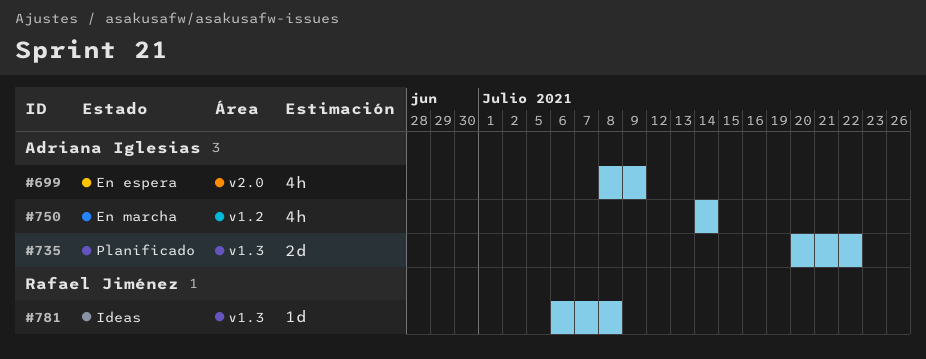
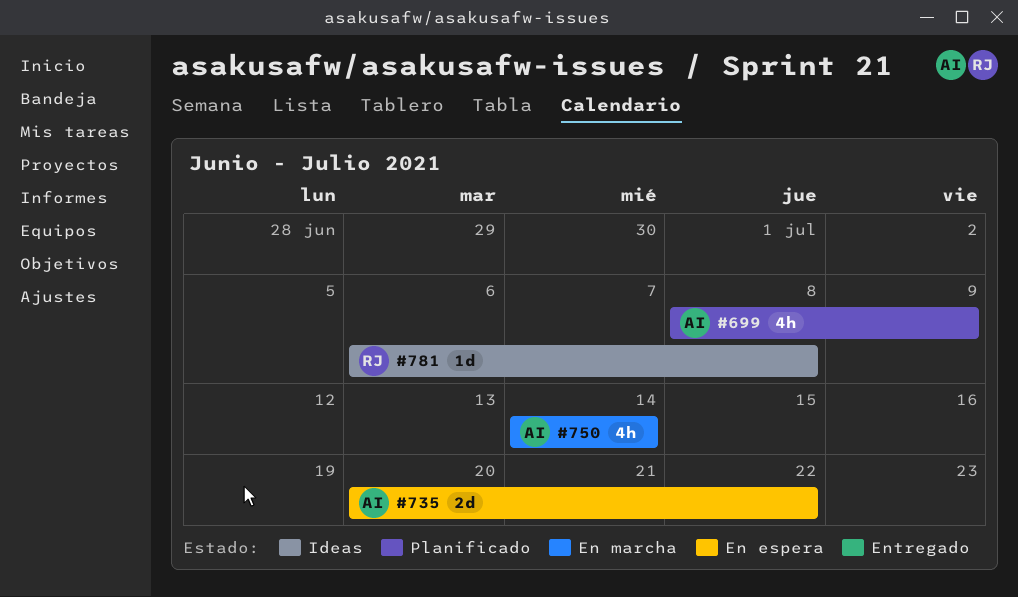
#699, status: En espera -> Planificado
#735, status: Planificado -> En espera

